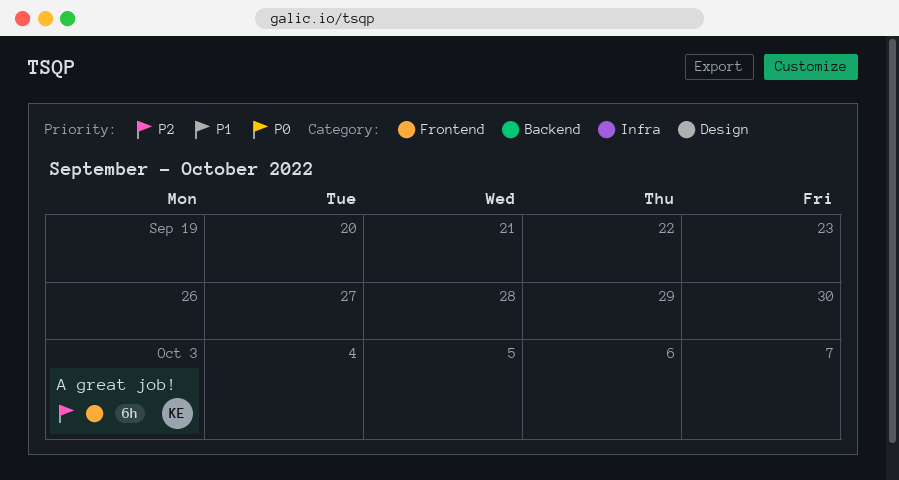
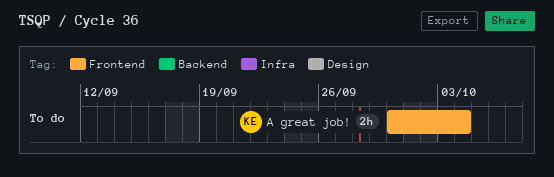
A great job!, estimate: 6h -> 2h
A great job!, due: Oct 3 -> Oct 4

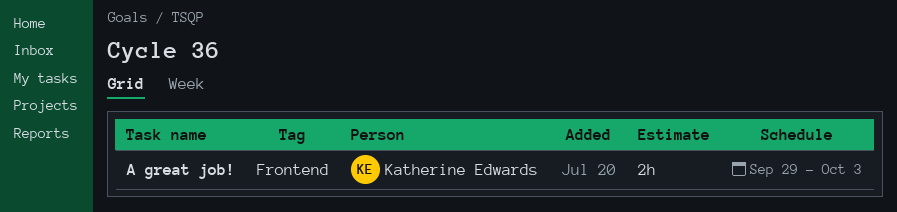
A great job!, start: Sep 30 -> Sep 29
A great job!, due: Oct 4 -> Oct 3

